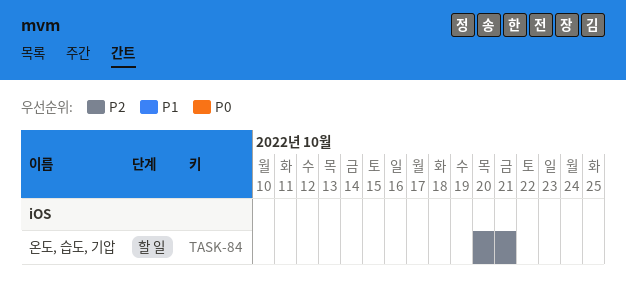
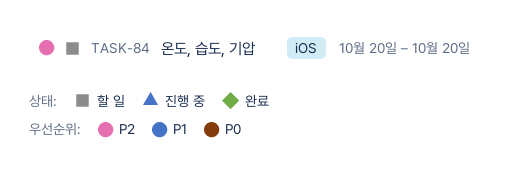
TASK-84, due: Oct 21 -> Oct 20

